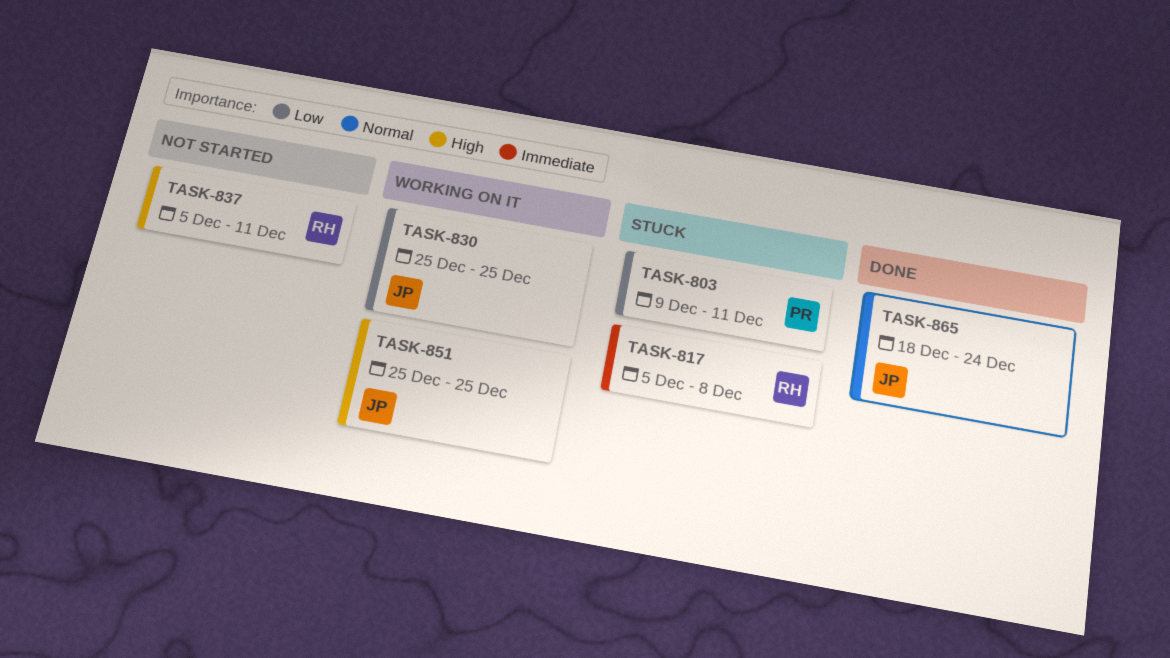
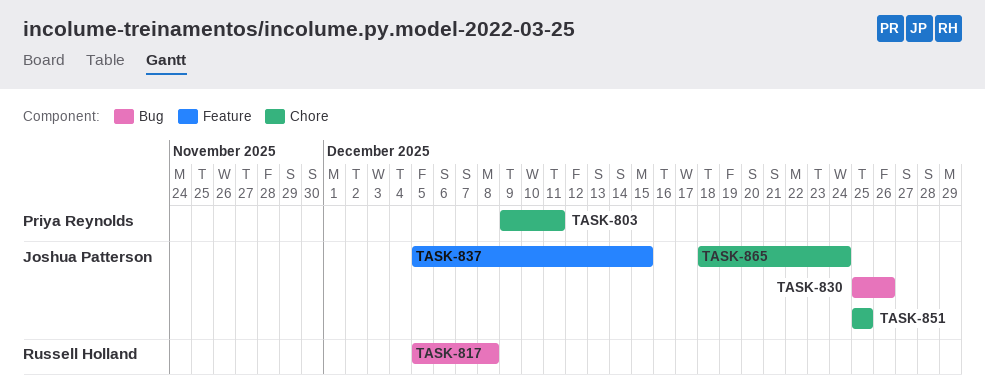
TASK-830, due: Dec 25 -> Dec 26
TASK-837, owner: Russell Holland -> Joshua Patterson
TASK-837, due: Dec 11 -> Dec 15

